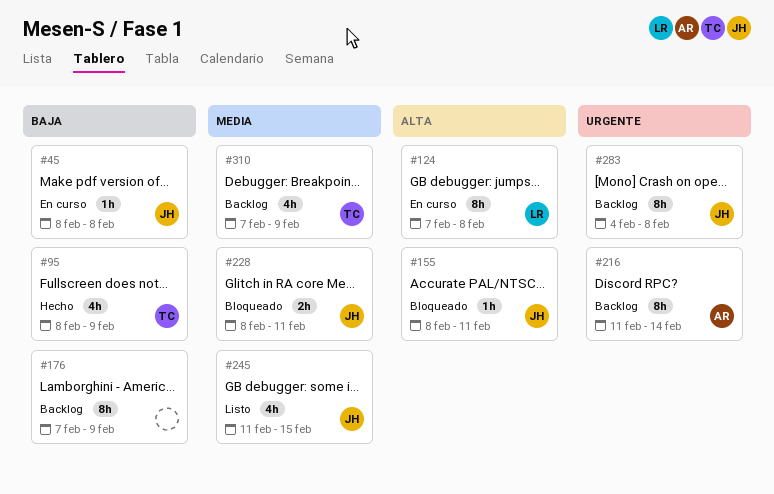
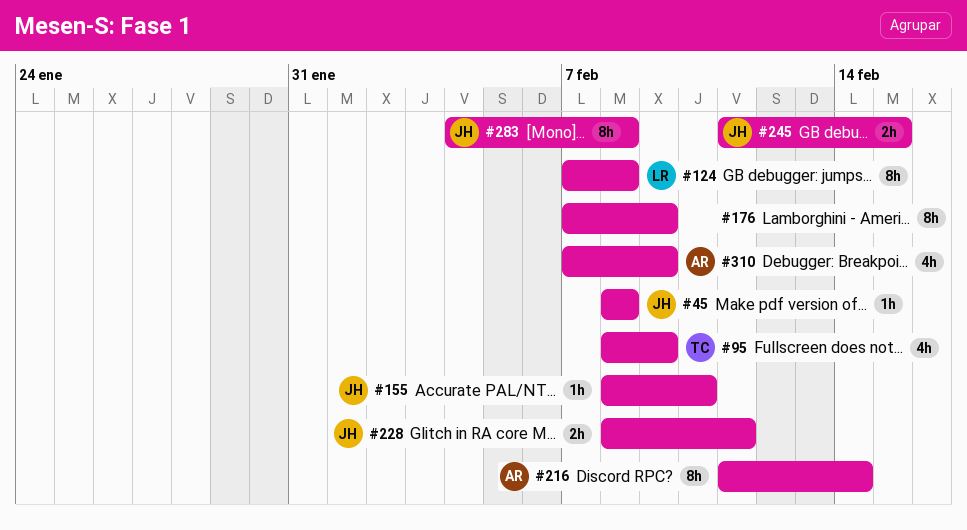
#155, due: Feb 11 -> Feb 10
#245, estimate: 4h -> 2h
#310, owner: TC -> AR

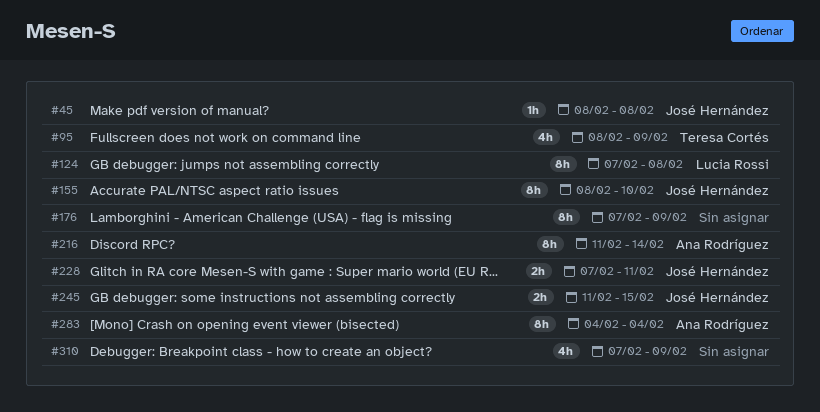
#155, estimate: 1h -> 8h
#228, start: Feb 8 -> Feb 7
#283, owner: José Hernández -> Ana Rodríguez
#283, due: Feb 8 -> Feb 4
#310, owner: Ana Rodríguez -> none

